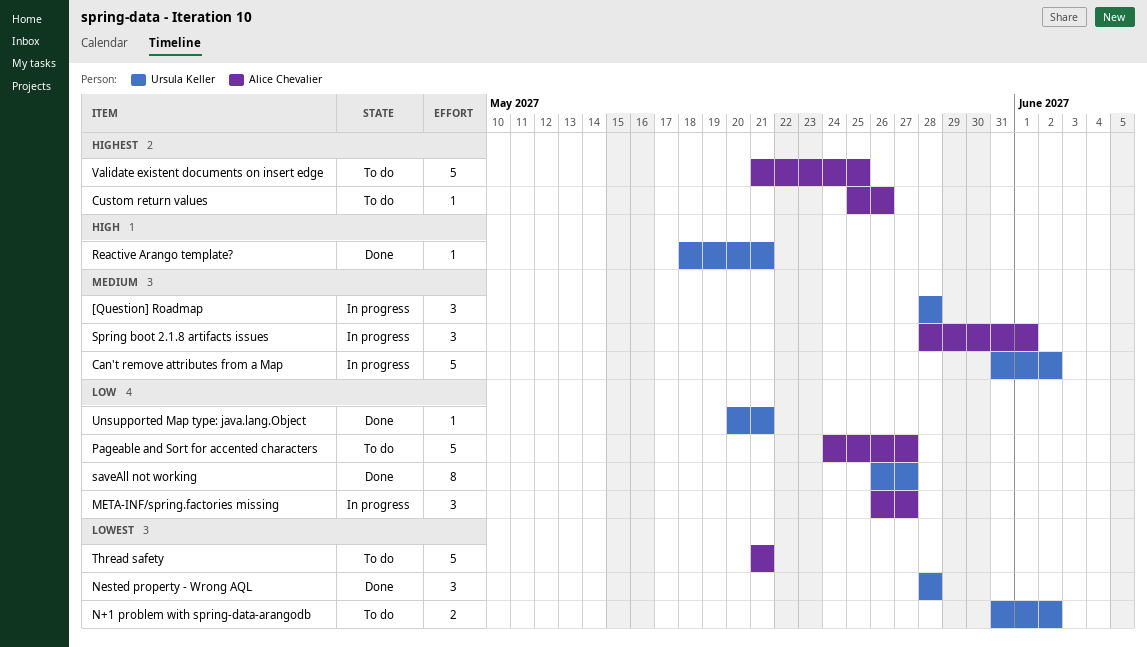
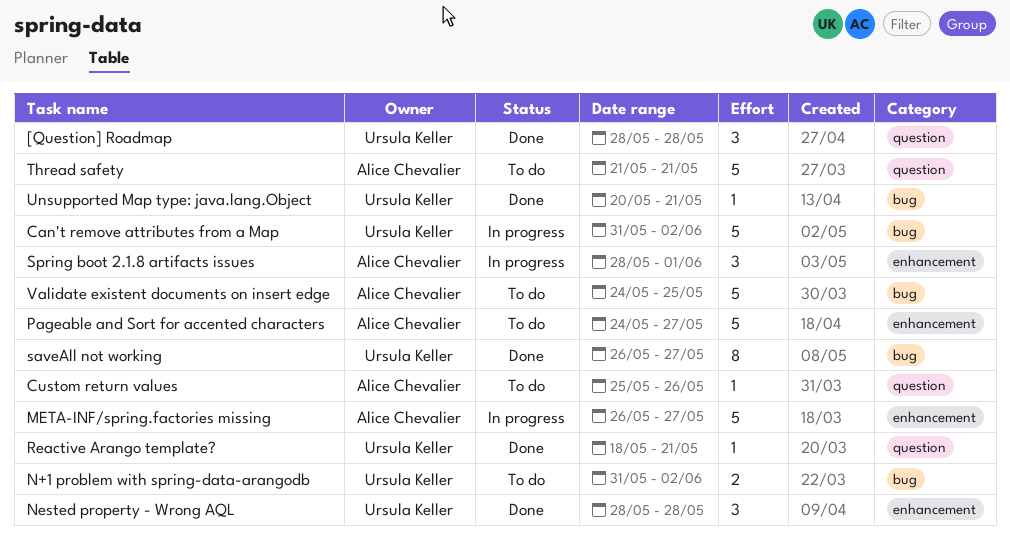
[Question] Roadmap, status: In progress -> Done
META-INF/spring.factories missing, estimate: 3 -> 5
Validate existent documents on insert edge, start: May 21 -> May 24

